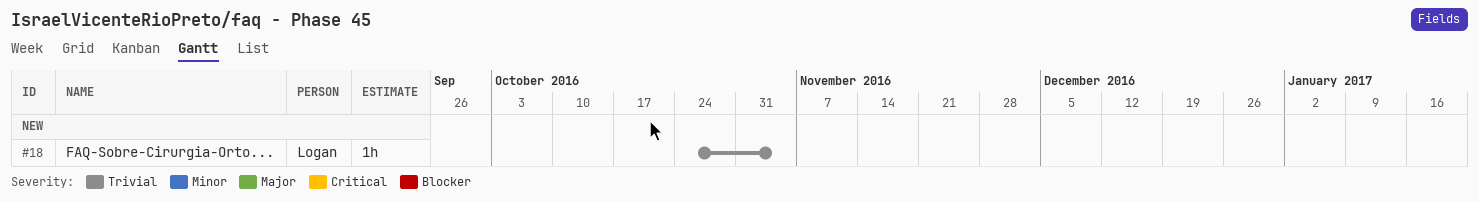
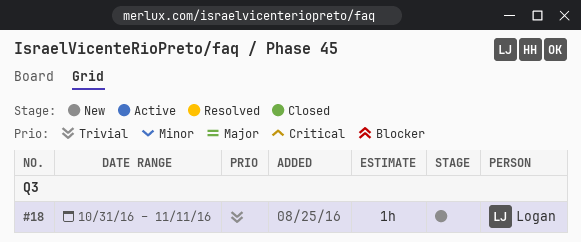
#18, start: Oct 24 -> Oct 31
#18, due: Nov 4 -> Nov 11

